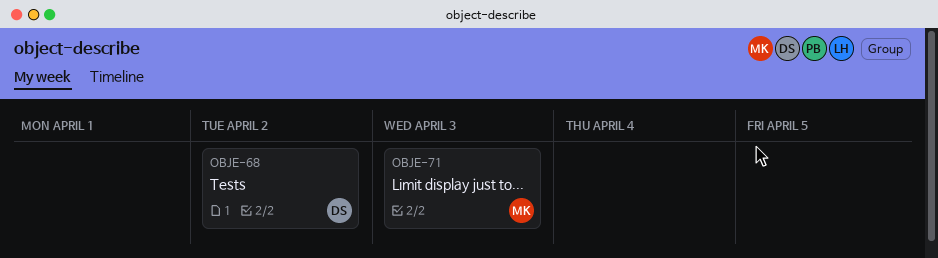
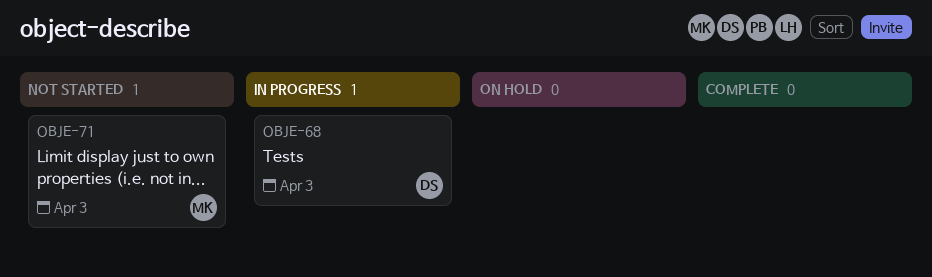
OBJE-68, due: Apr 2 -> Apr 3

